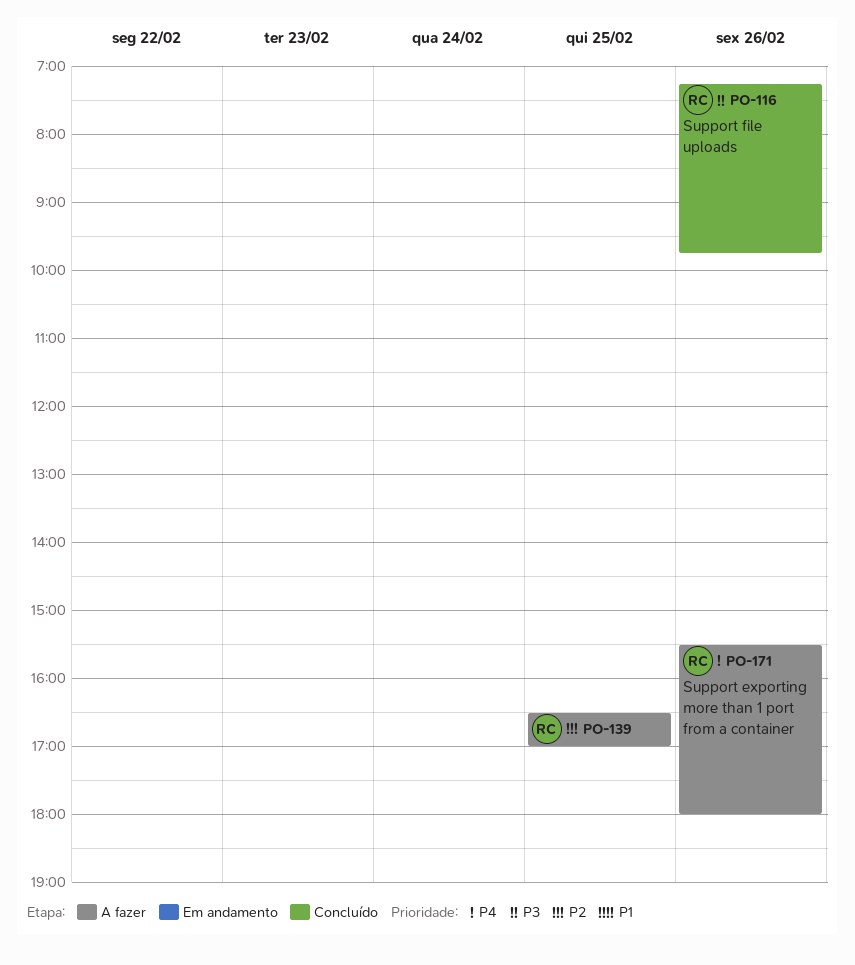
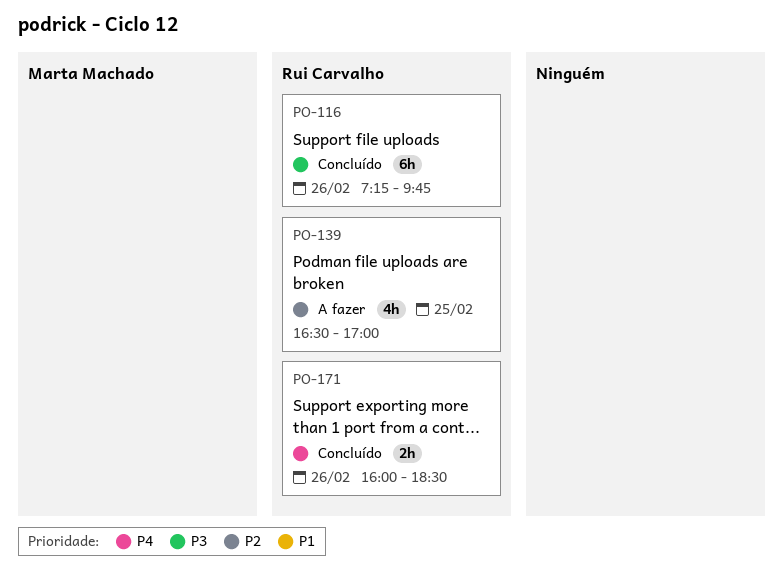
PO-171, status: A fazer -> Concluído
PO-171, begins: 15:30 -> 16:00
PO-171, ends: 18:00 -> 18:30

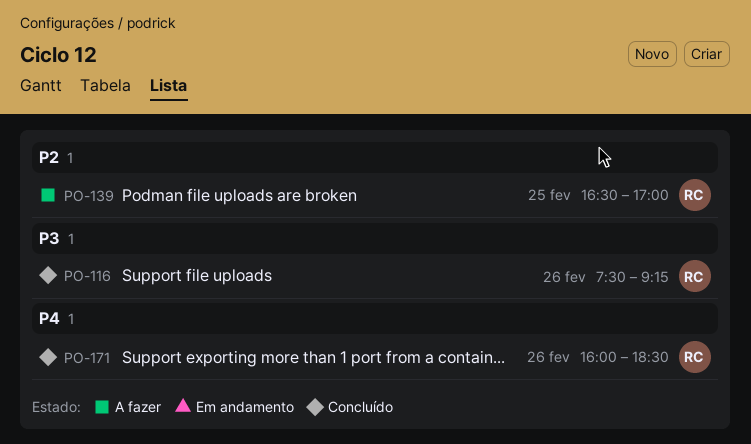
PO-116, begins: 07:15 -> 07:30
PO-116, ends: 09:45 -> 09:15

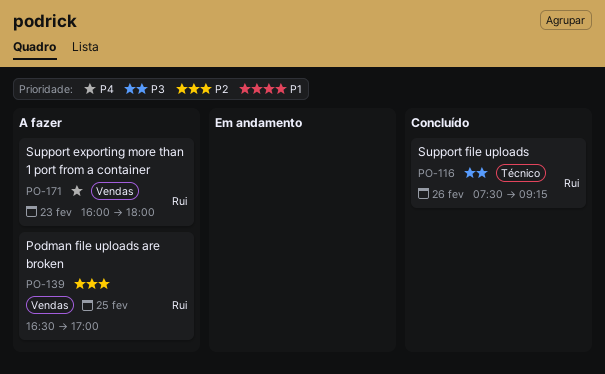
PO-171, status: Concluído -> A fazer
PO-171, day: Feb 26 -> Feb 23
PO-171, ends: 18:30 -> 18:00

